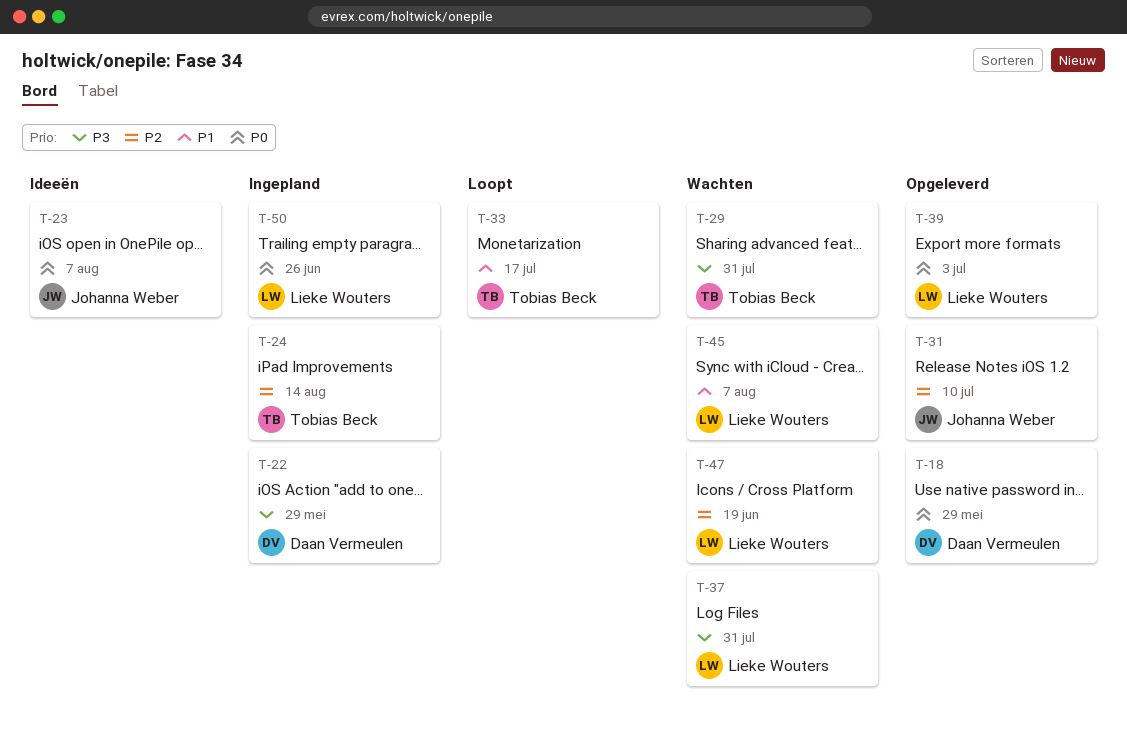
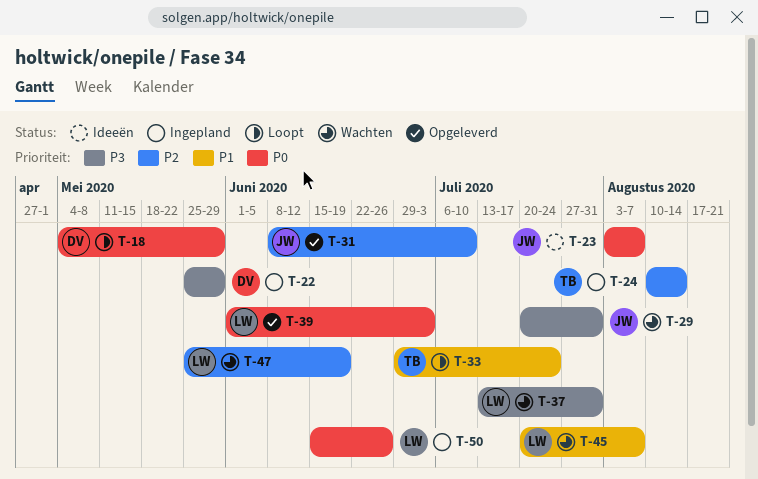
T-18, status: Opgeleverd -> Loopt
T-29, owner: Tobias Beck -> Johanna Weber
T-33, due: Jul 17 -> Jul 24

